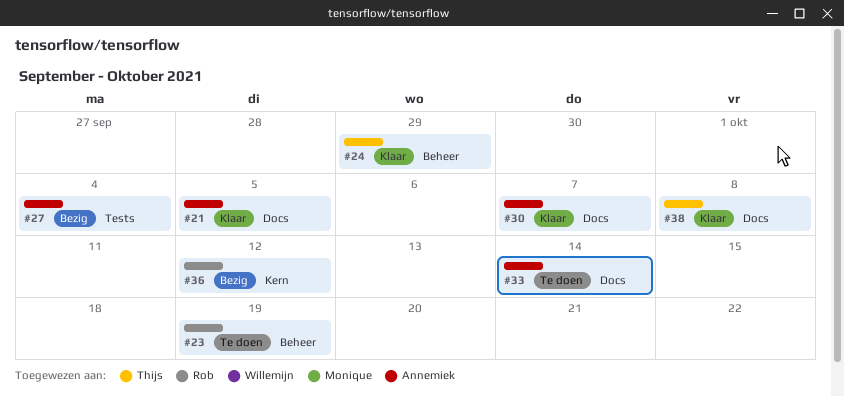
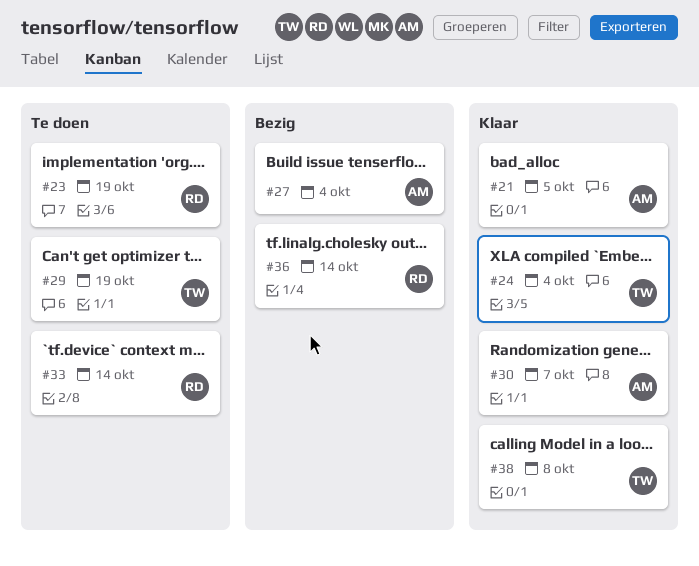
#24, due: Sep 29 -> Oct 4
#29: none -> present
#33, owner: Annemiek -> Rob
#36, due: Oct 12 -> Oct 14

